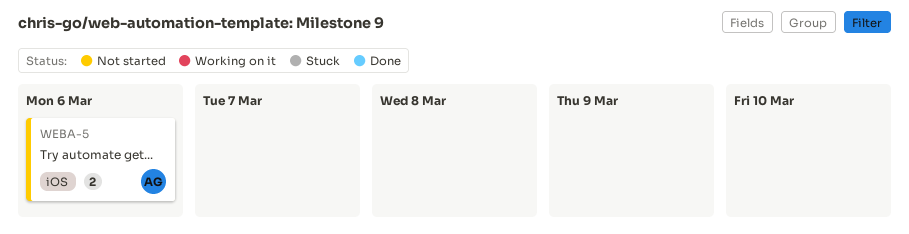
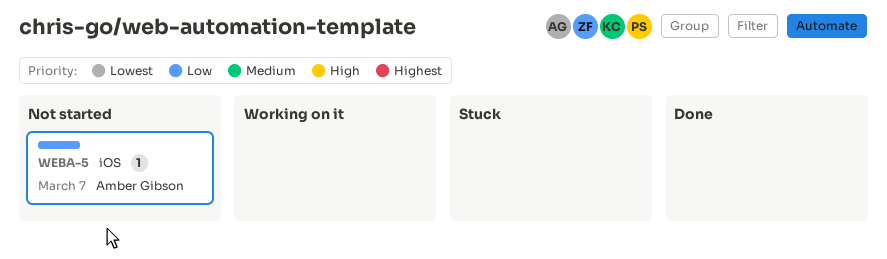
WEBA-5, estimate: 2 -> 1
WEBA-5, due: Mar 6 -> Mar 7

